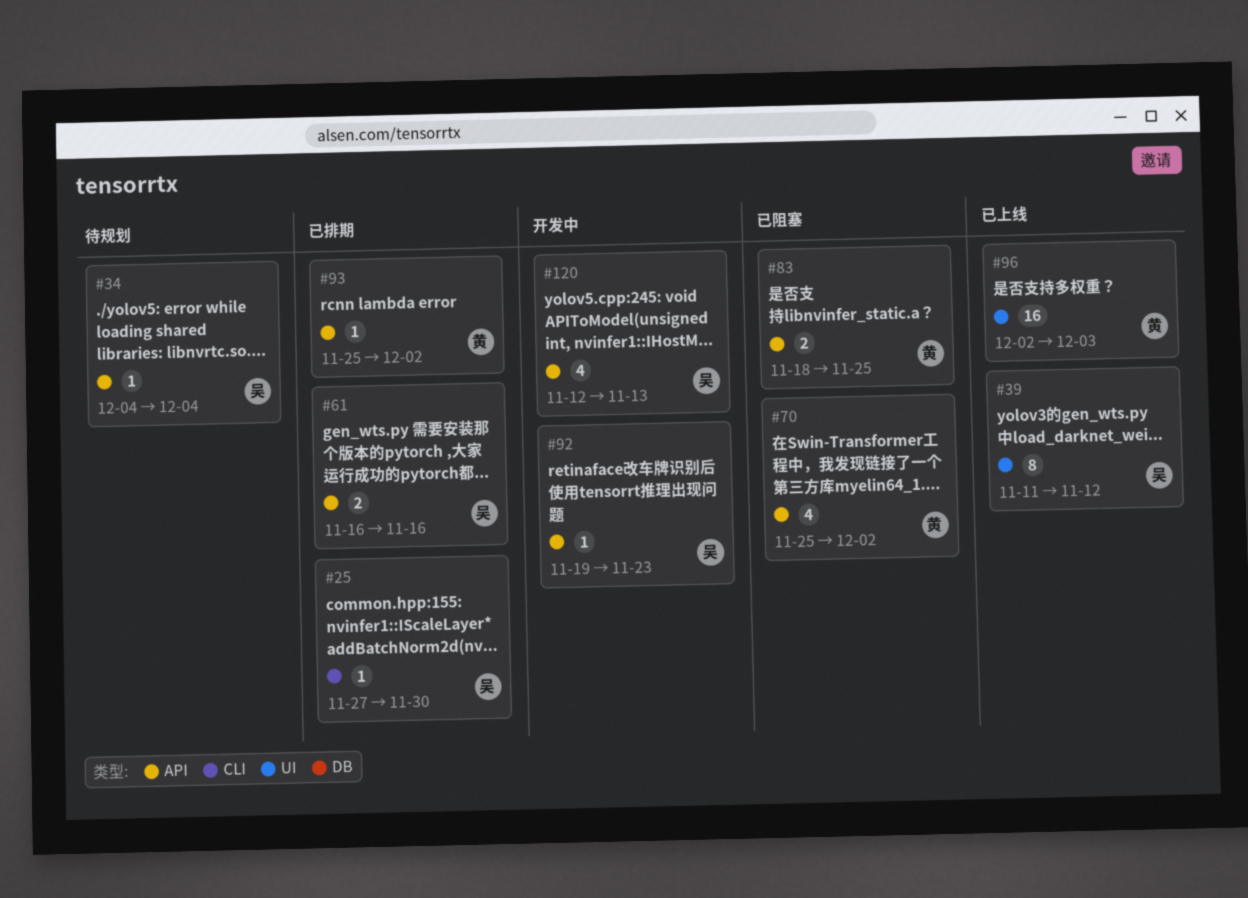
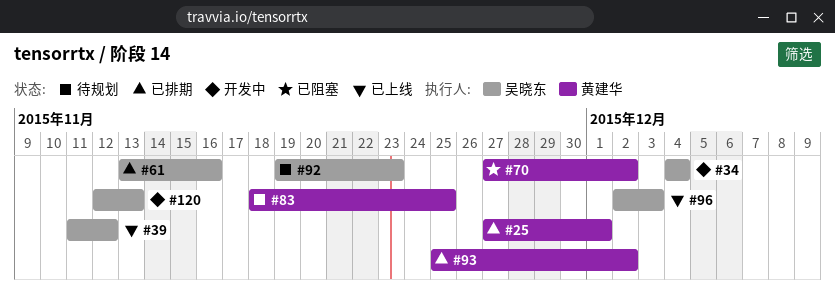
#25, owner: 吴晓东 -> 黄建华
#25, due: Nov 30 -> Dec 1
#34, status: 待规划 -> 开发中
#61, start: Nov 16 -> Nov 13
#70, start: Nov 25 -> Nov 27
#83, status: 已阻塞 -> 待规划
#92, status: 开发中 -> 待规划
#96, owner: 黄建华 -> 吴晓东

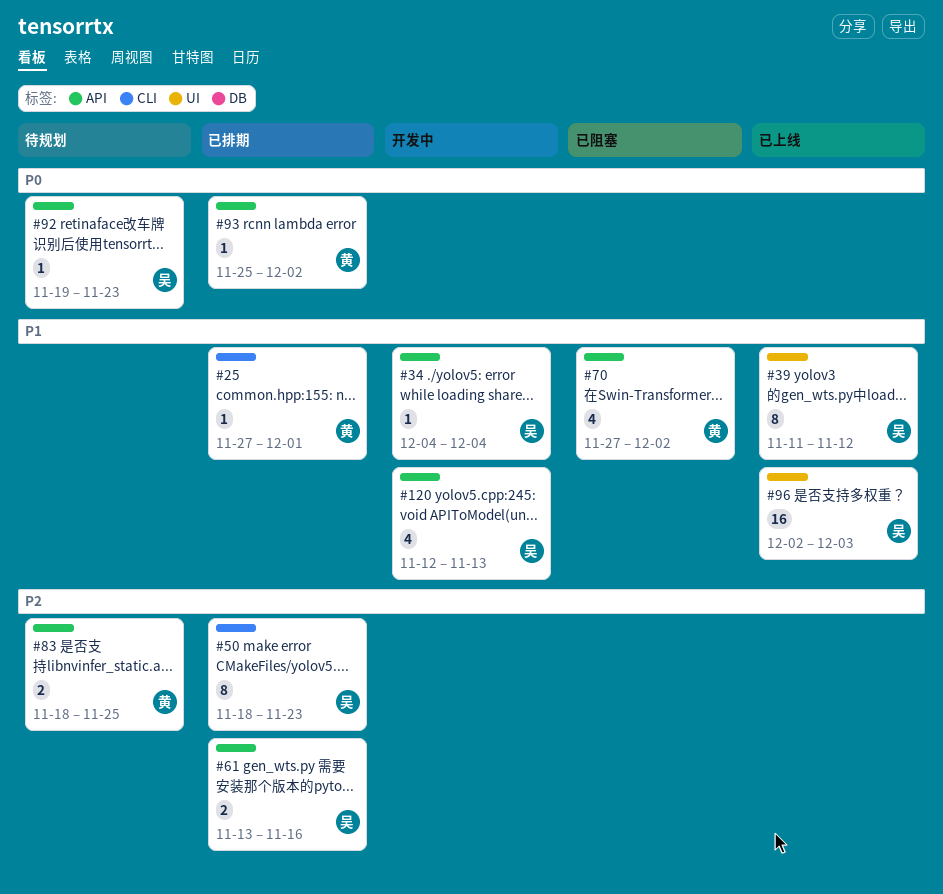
#50: none -> present

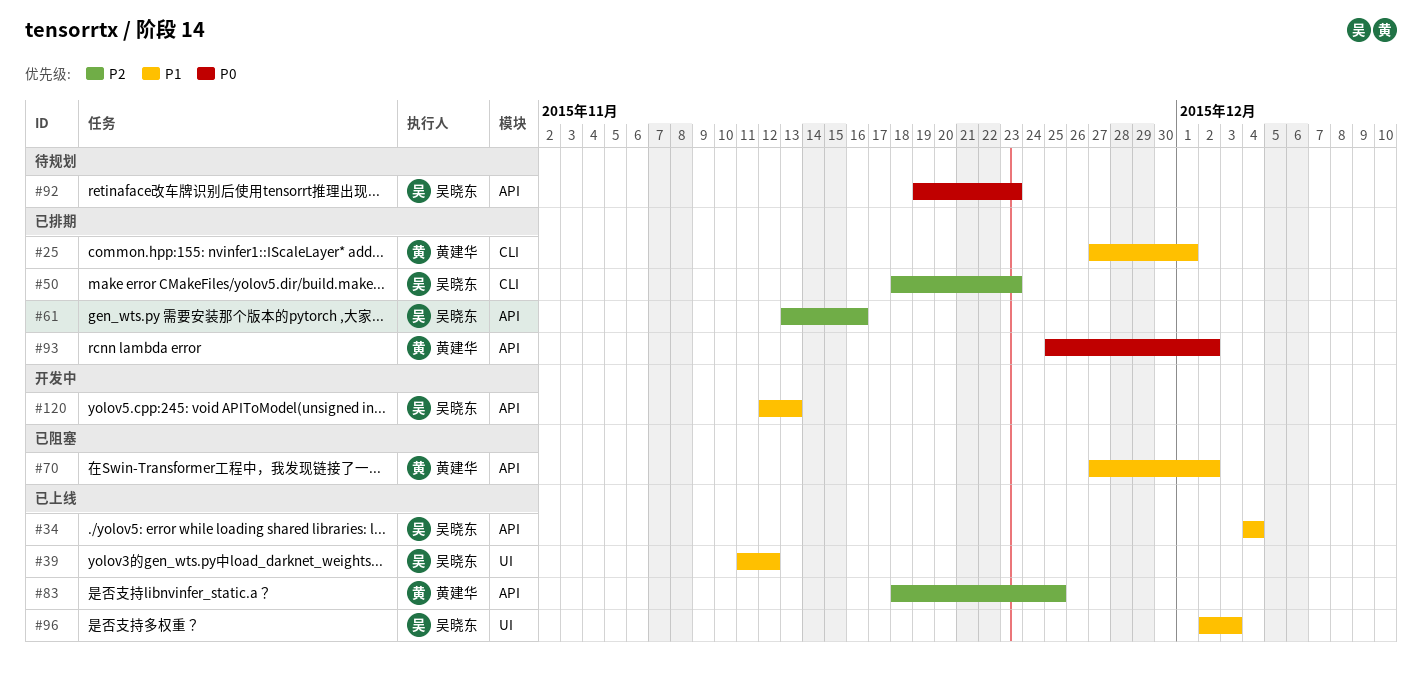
#34, status: 开发中 -> 已上线
#83, status: 待规划 -> 已上线

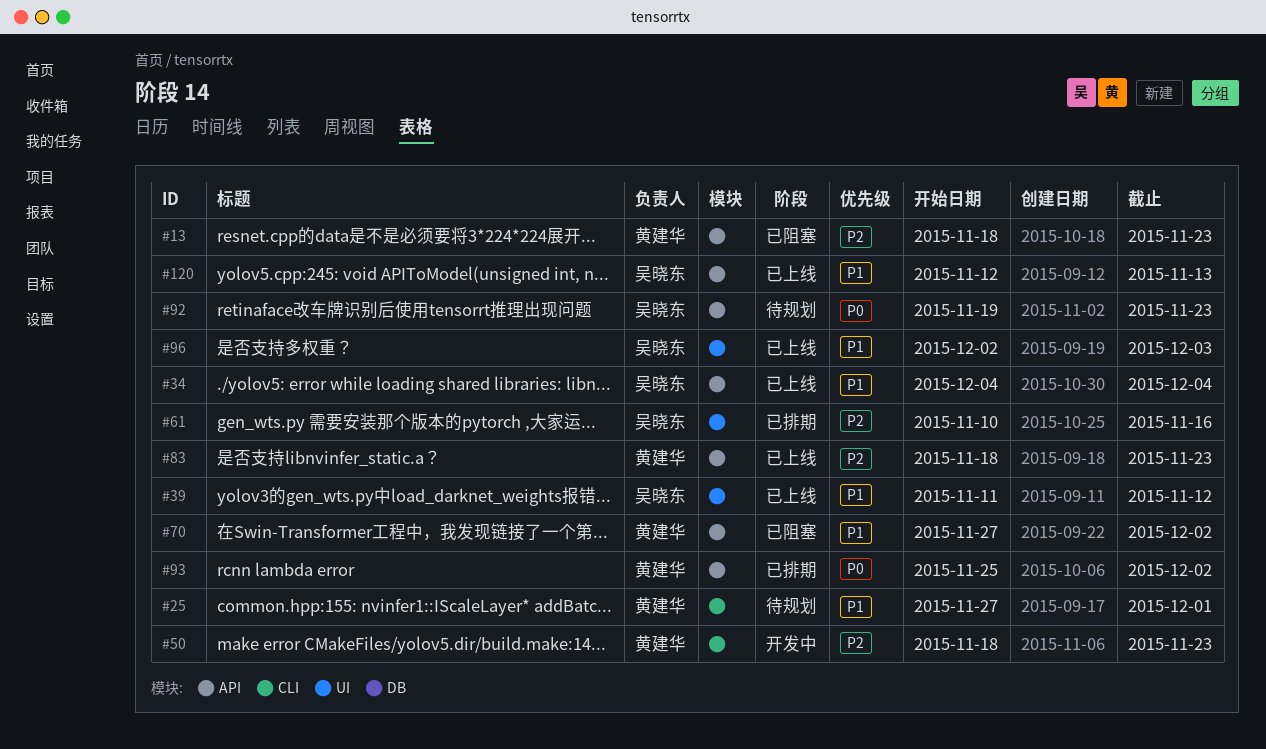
#13: none -> present
#25, status: 已排期 -> 待规划
#50, status: 已排期 -> 开发中
#50, owner: 吴晓东 -> 黄建华
#61, label: API -> UI
#61, start: Nov 13 -> Nov 10
#83, due: Nov 25 -> Nov 23
#120, status: 开发中 -> 已上线

